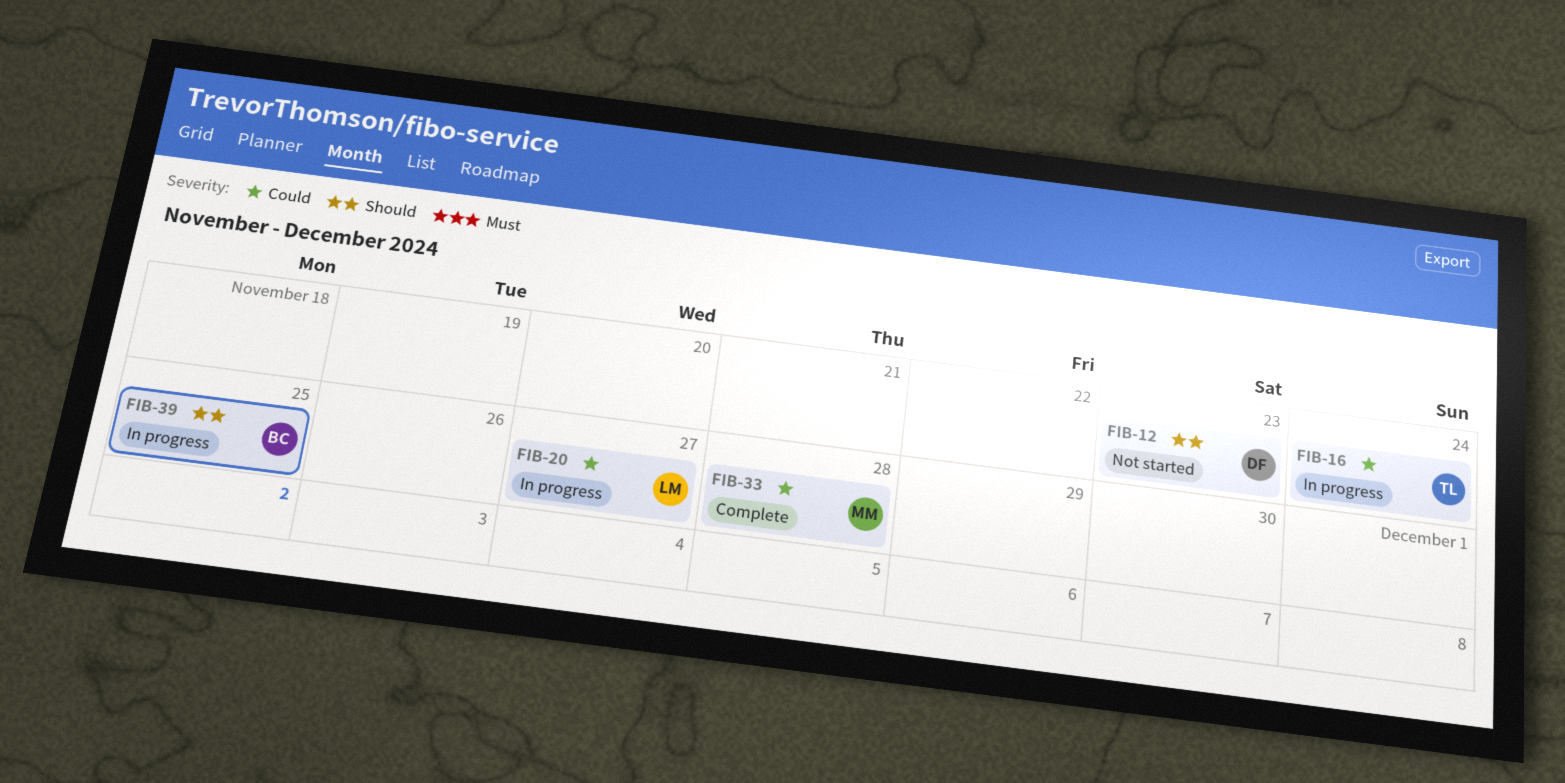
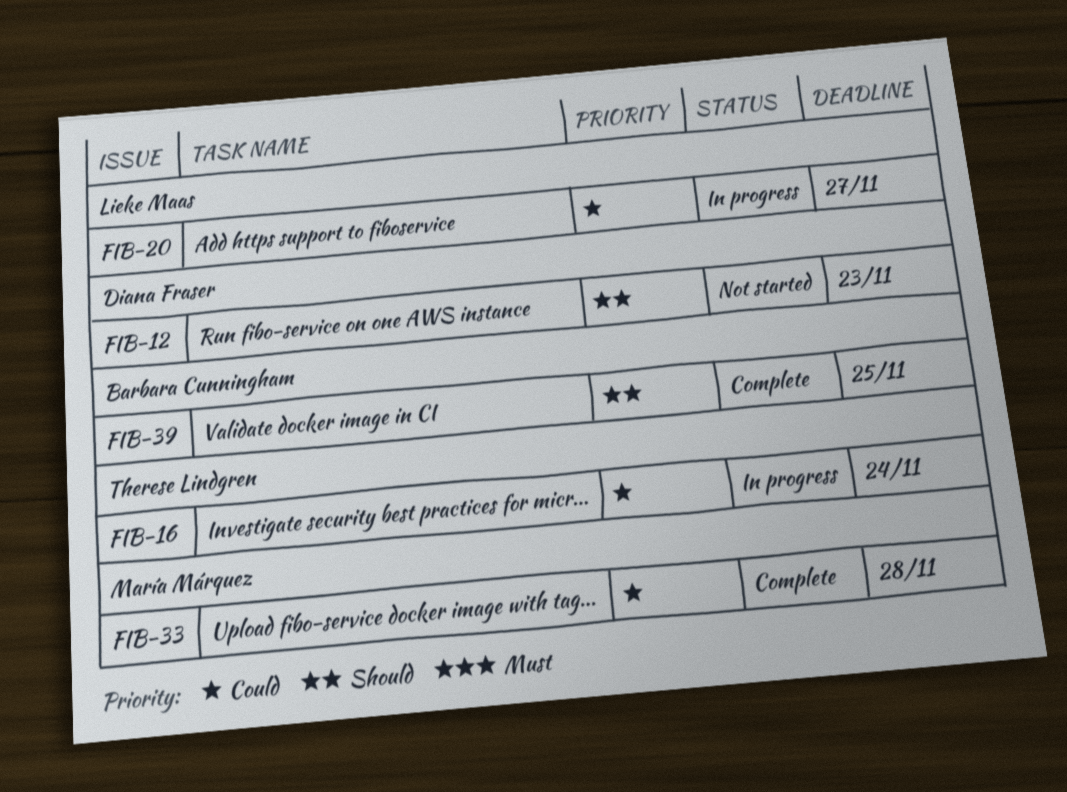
FIB-39, status: In progress -> Complete

